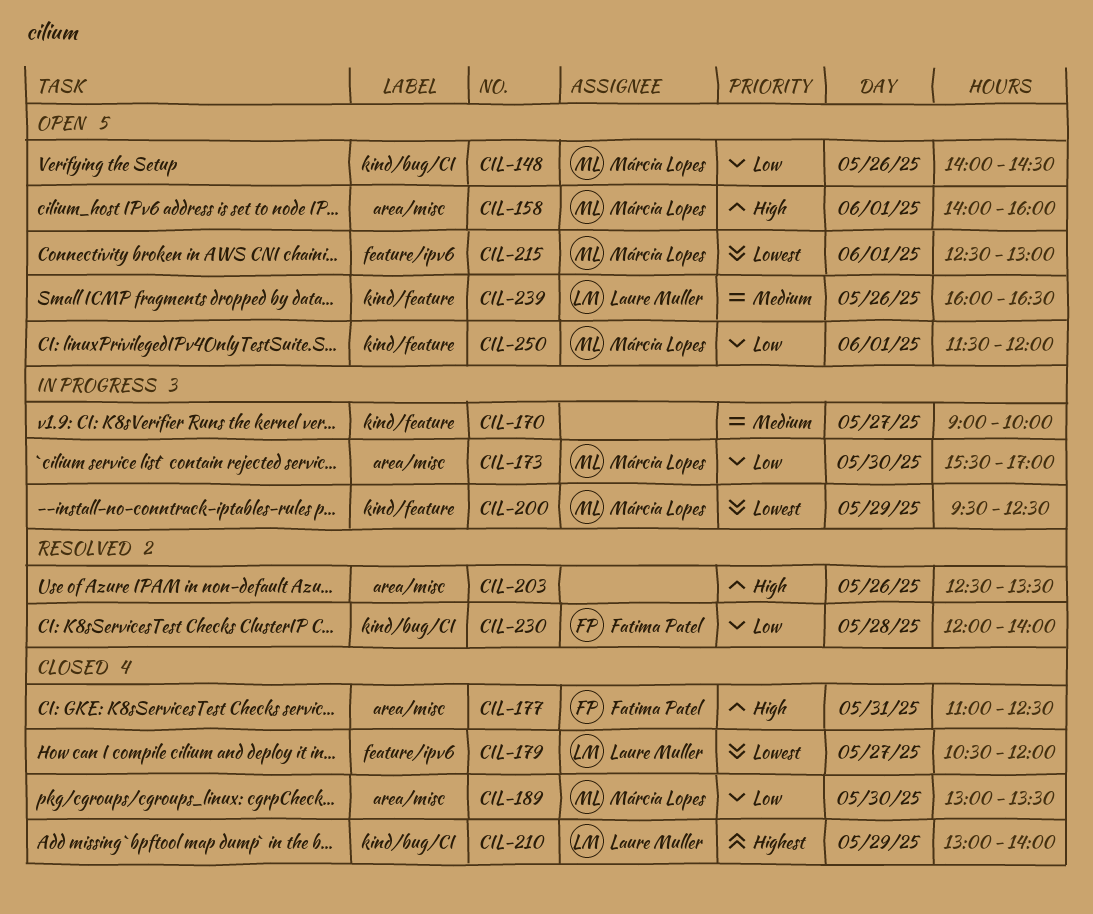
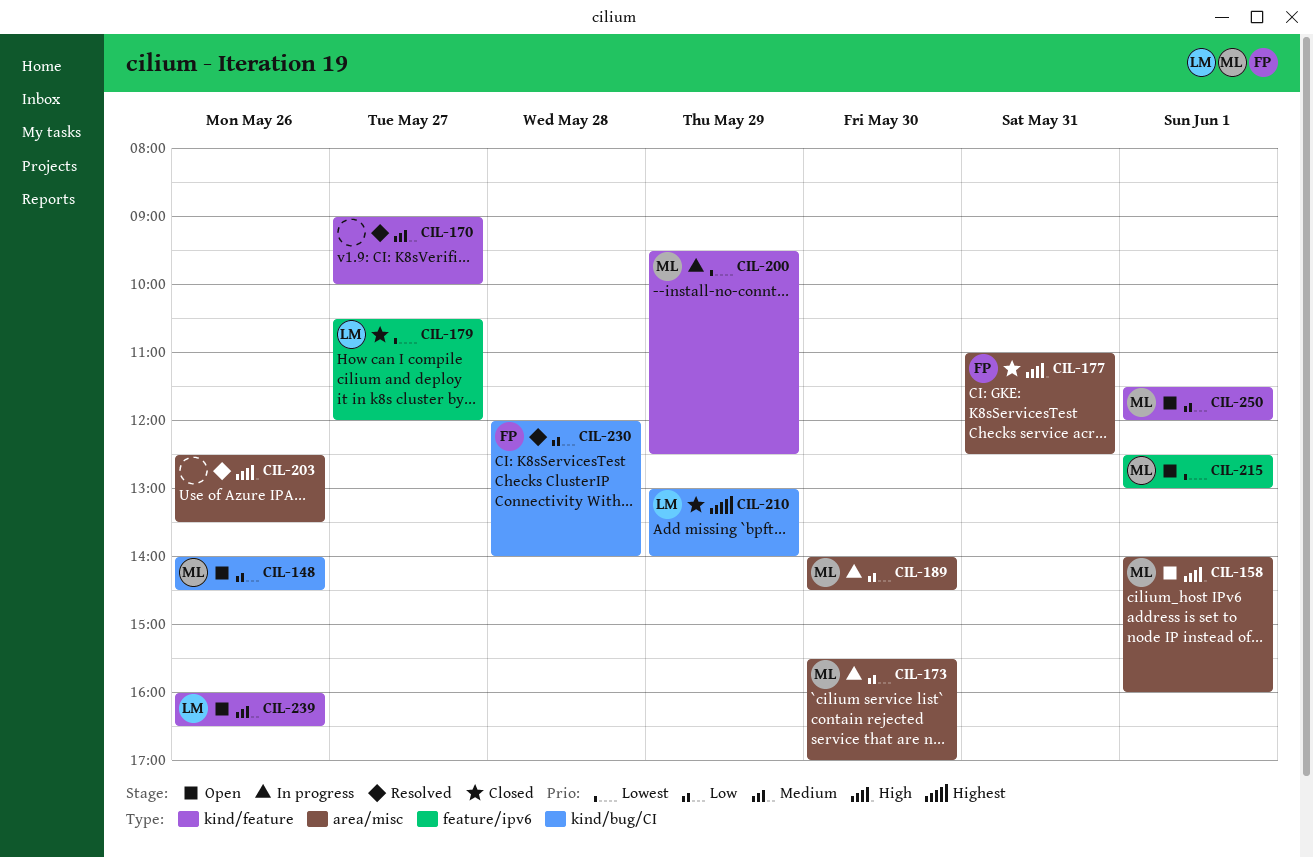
CIL-170, status: In progress -> Resolved
CIL-189, status: Closed -> In progress
CIL-189, begins: 13:00 -> 14:00
CIL-189, ends: 13:30 -> 14:30

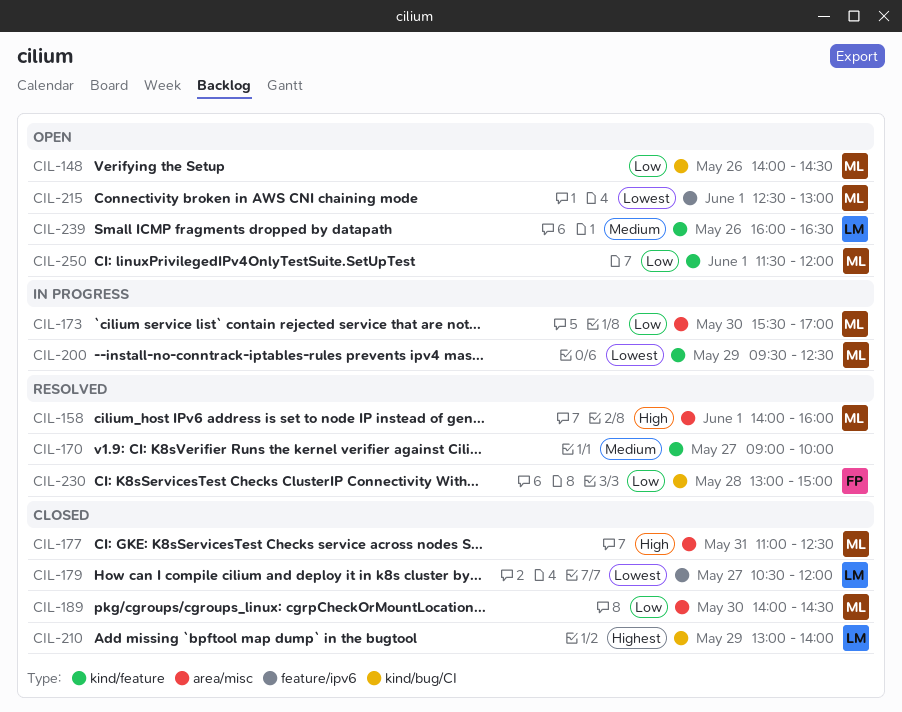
CIL-158, status: Open -> Resolved
CIL-177, owner: FP -> ML
CIL-189, status: In progress -> Closed
CIL-203: present -> none
CIL-230, begins: 12:00 -> 13:00
CIL-230, ends: 14:00 -> 15:00

